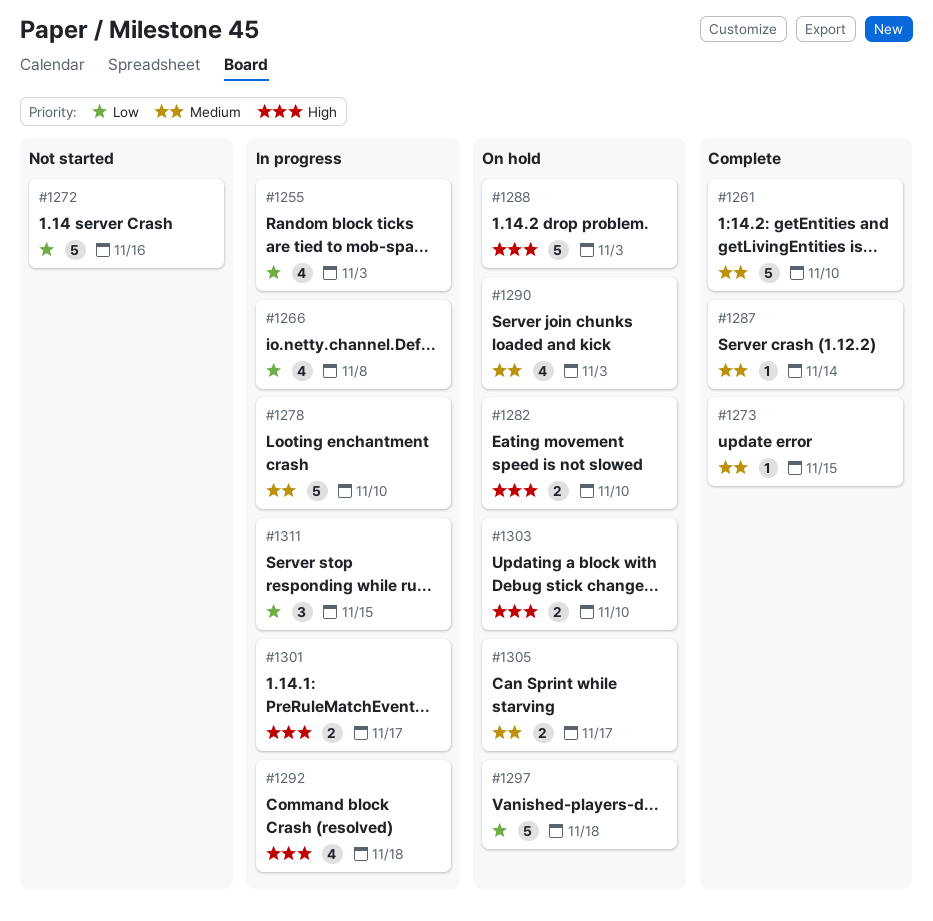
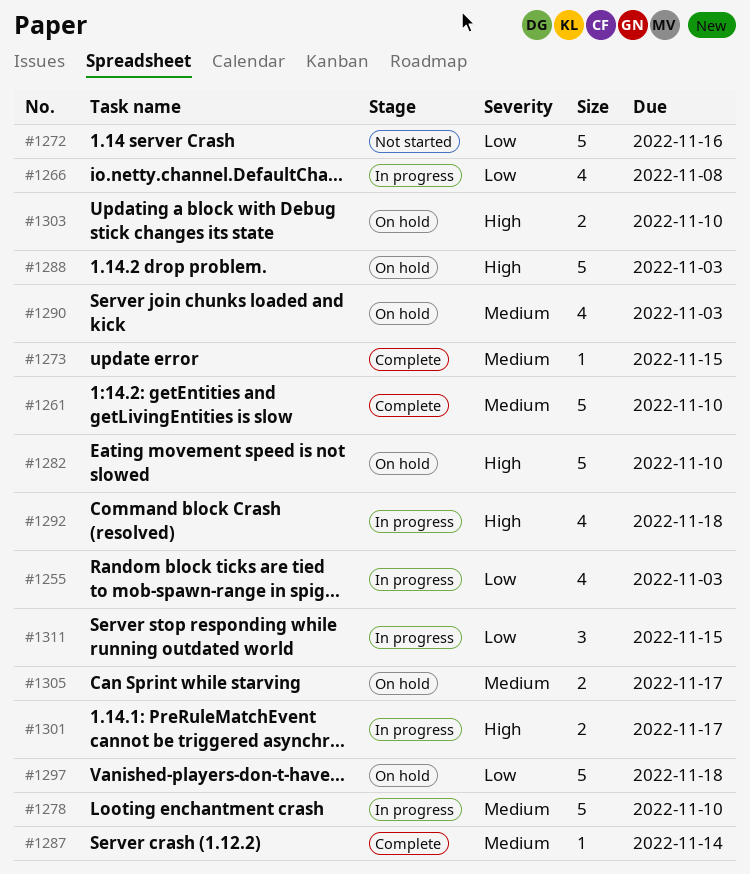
#1282, estimate: 2 -> 5

